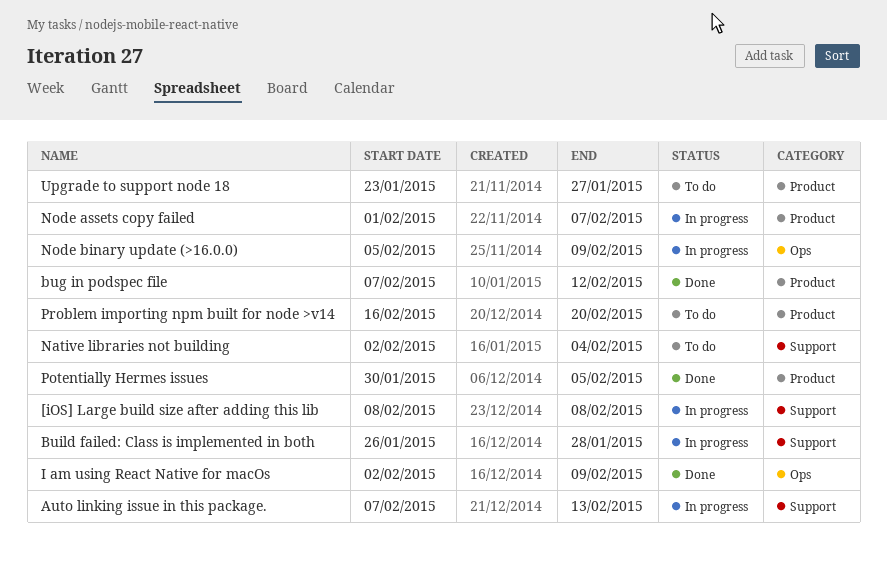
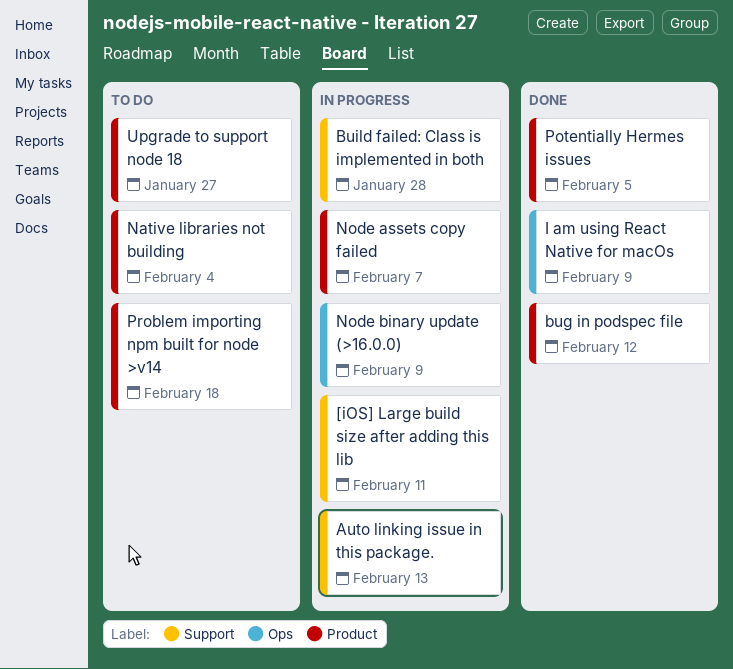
[iOS] Large build size after adding this lib, due: Feb 8 -> Feb 11
Native libraries not building, label: Support -> Product
Problem importing npm built for node >v14, due: Feb 20 -> Feb 18

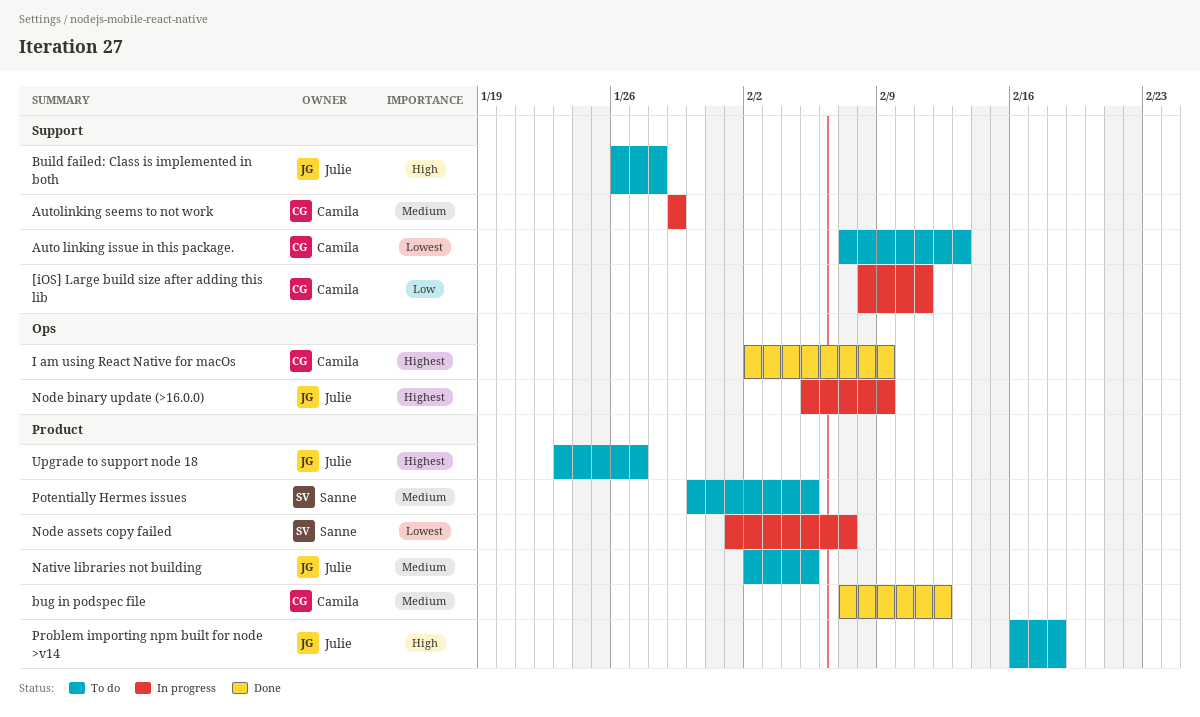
Auto linking issue in this package., status: In progress -> To do
Autolinking seems to not work: none -> present
Build failed: Class is implemented in both, status: In progress -> To do
Native libraries not building, due: Feb 4 -> Feb 5
Potentially Hermes issues, status: Done -> To do

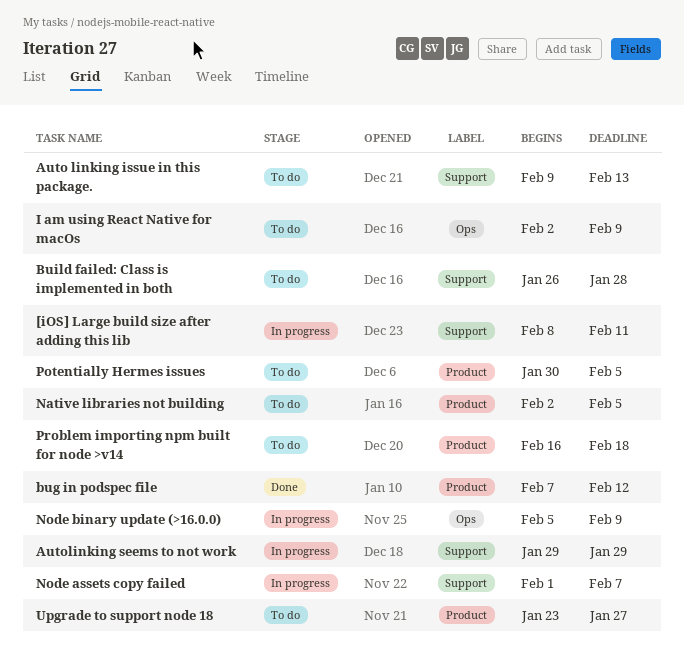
Auto linking issue in this package., start: Feb 7 -> Feb 9
I am using React Native for macOs, status: Done -> To do
Node assets copy failed, label: Product -> Support

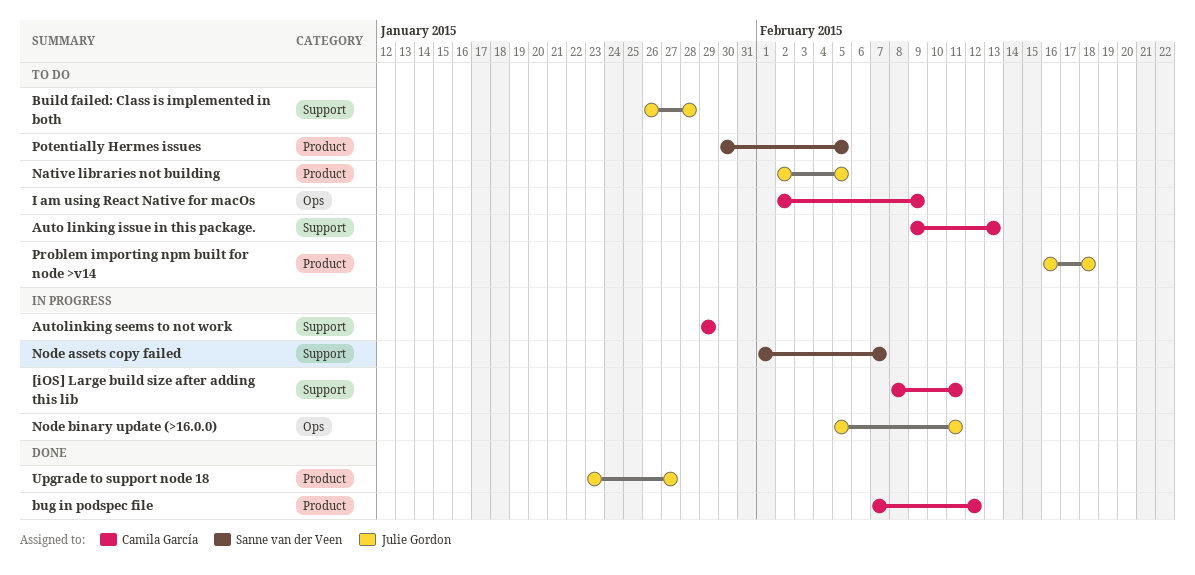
Node binary update (>16.0.0), due: Feb 9 -> Feb 11
Upgrade to support node 18, status: To do -> Done

